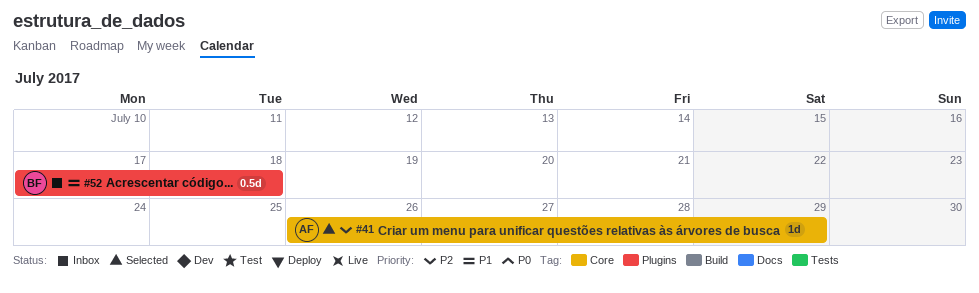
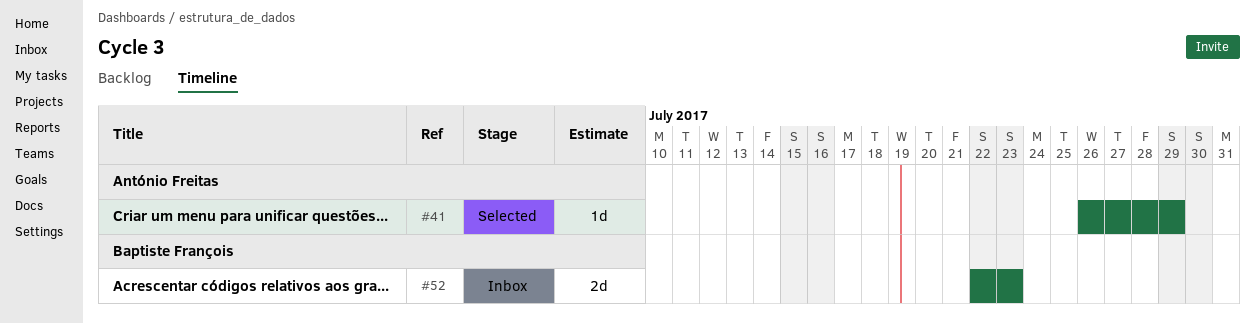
#52, estimate: 0.5d -> 2d
#52, start: Jul 17 -> Jul 22
#52, due: Jul 18 -> Jul 23

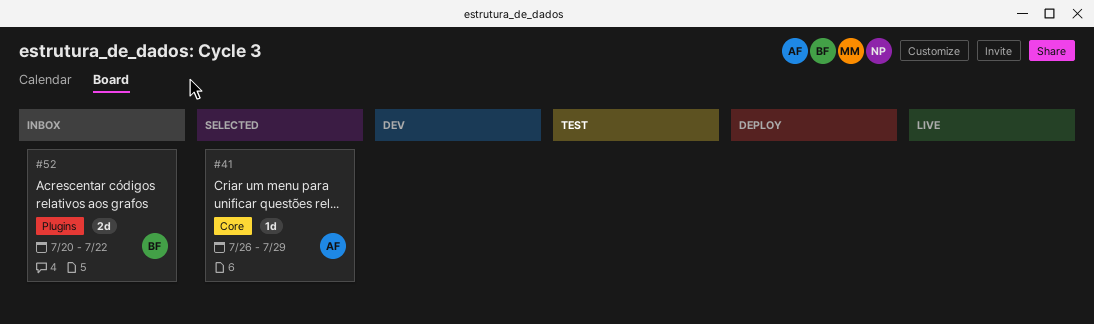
#52, start: Jul 22 -> Jul 20
#52, due: Jul 23 -> Jul 22

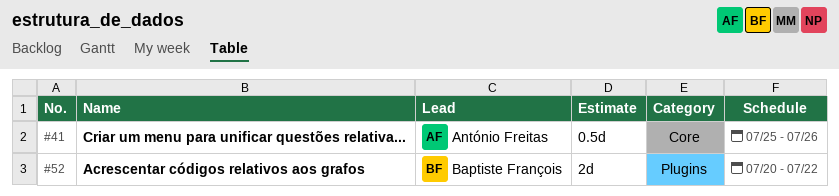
#41, estimate: 1d -> 0.5d
#41, start: Jul 26 -> Jul 25
#41, due: Jul 29 -> Jul 26

